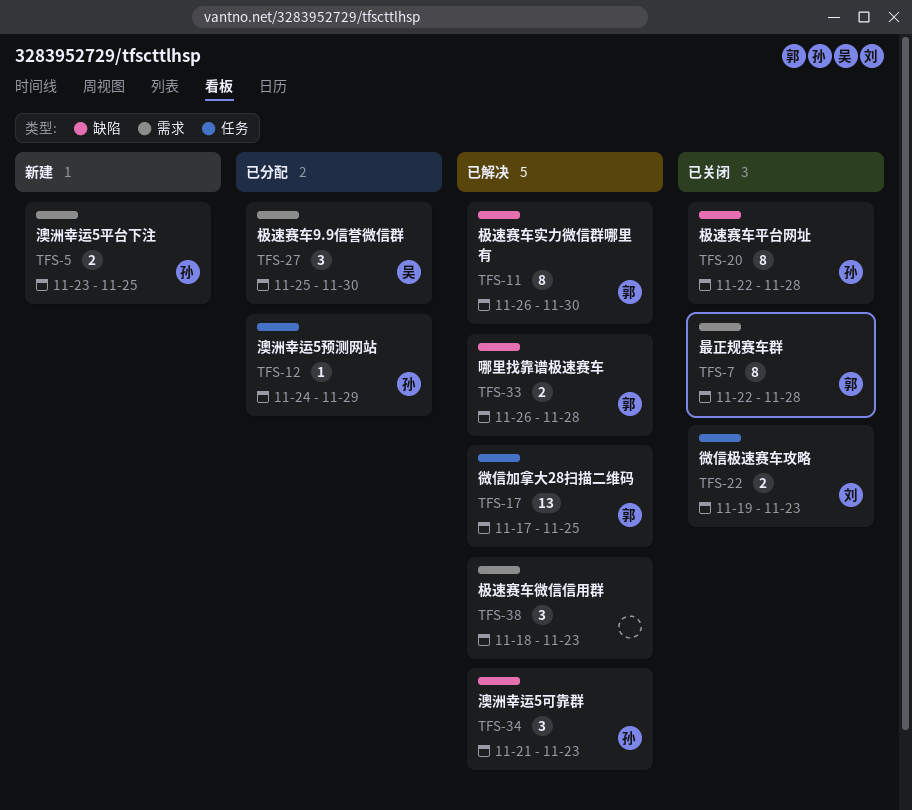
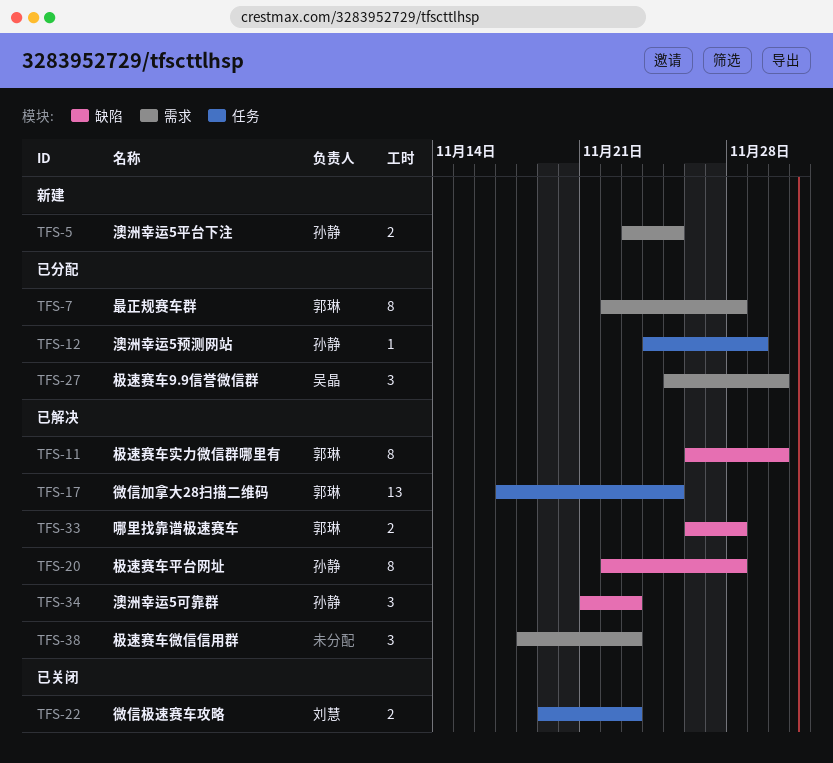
TFS-7, status: 已关闭 -> 已分配
TFS-20, status: 已关闭 -> 已解决

